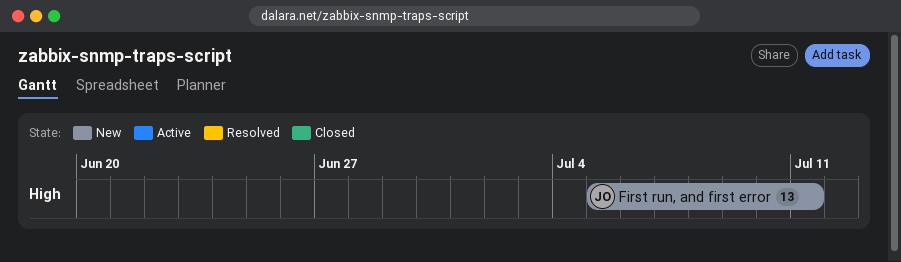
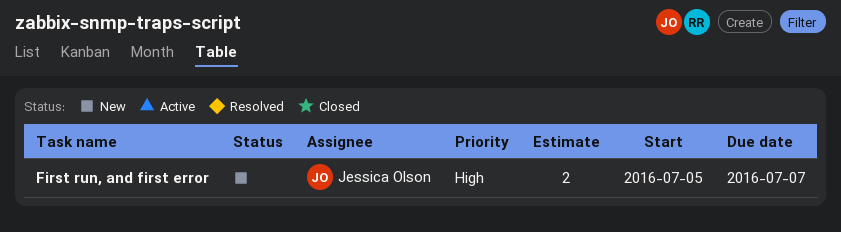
First run, and first error, estimate: 13 -> 2
First run, and first error, due: Jul 11 -> Jul 7

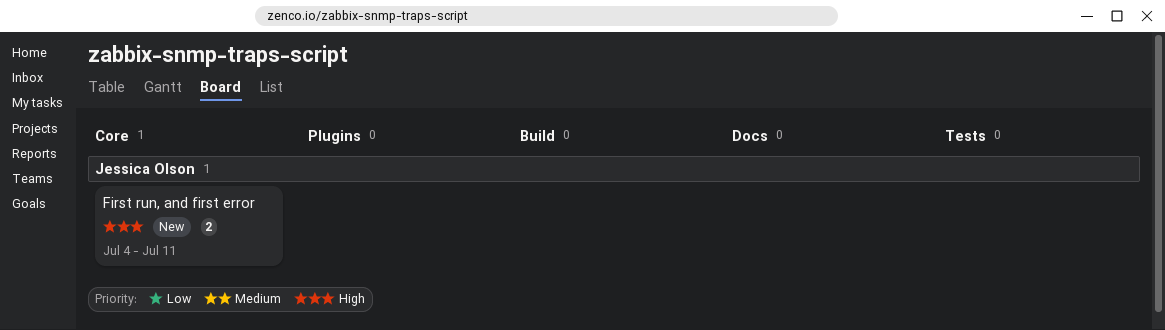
First run, and first error, start: Jul 5 -> Jul 4
First run, and first error, due: Jul 7 -> Jul 11

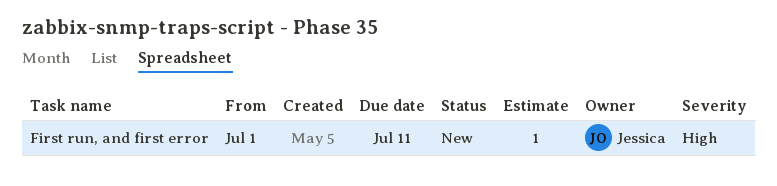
First run, and first error, estimate: 2 -> 1
First run, and first error, start: Jul 4 -> Jul 1

